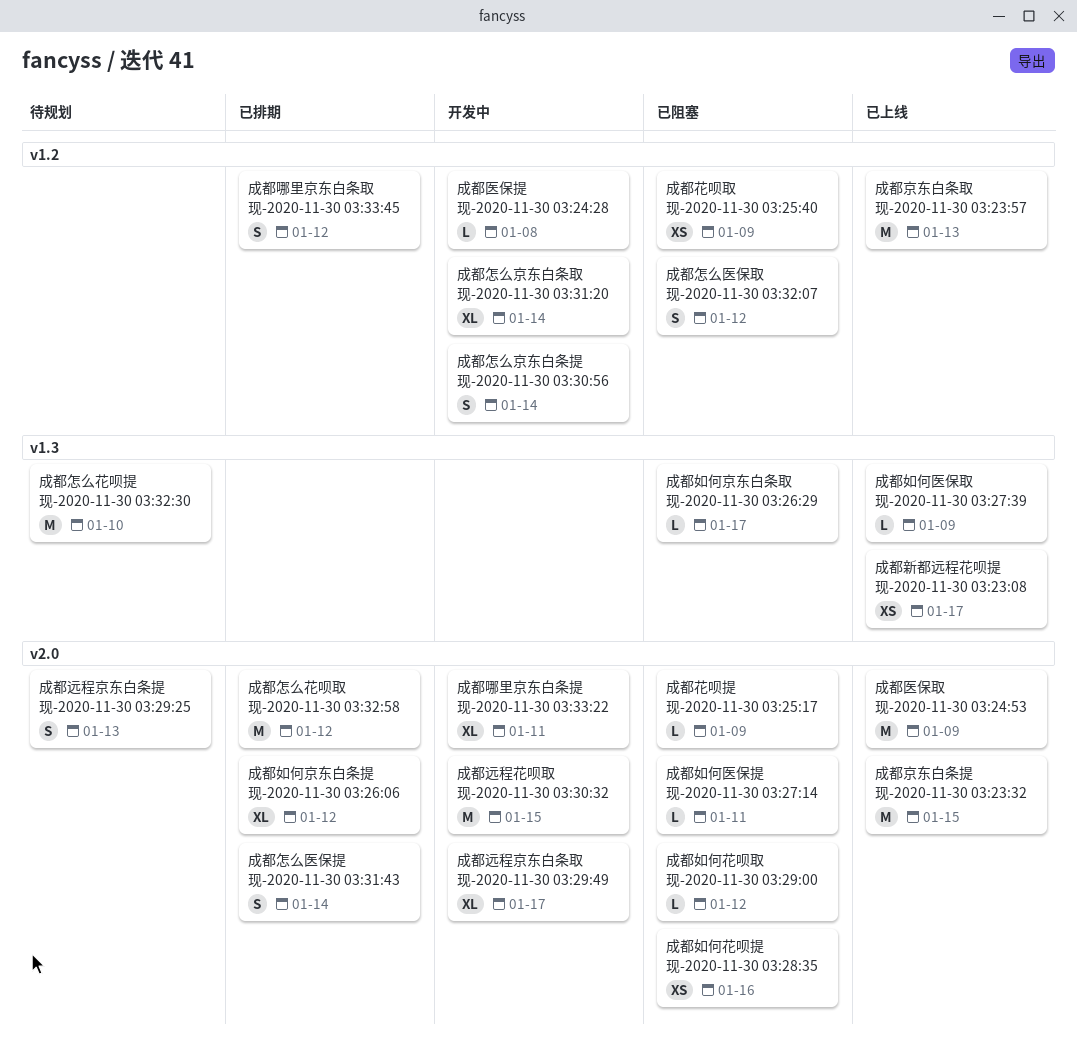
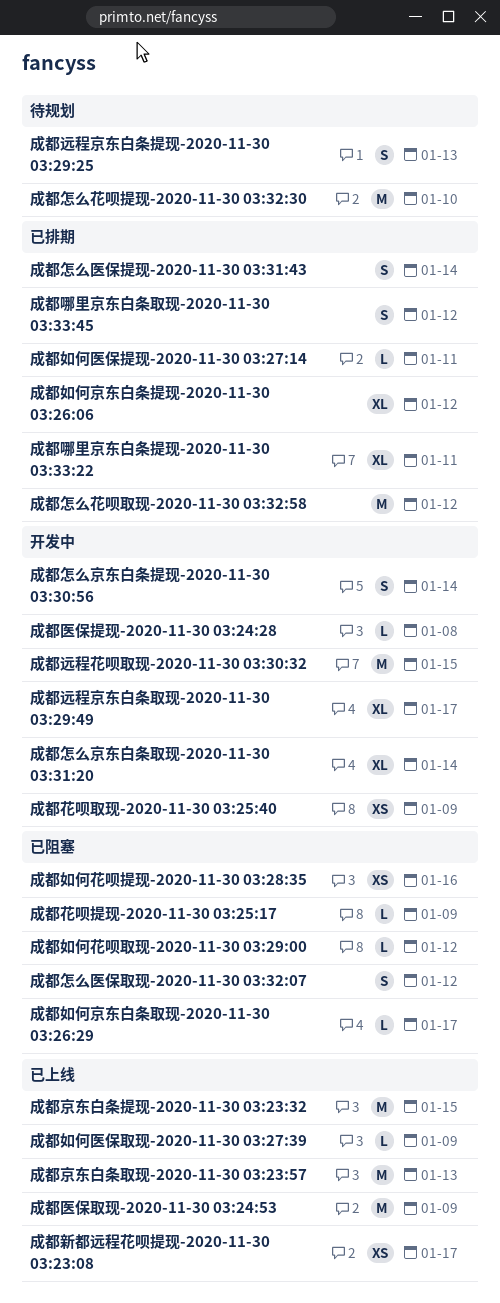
成都哪里京东白条提现-2020-11-30 03:33:22, status: 开发中 -> 已排期
成都如何医保提现-2020-11-30 03:27:14, status: 已阻塞 -> 已排期
成都花呗取现-2020-11-30 03:25:40, status: 已阻塞 -> 开发中

